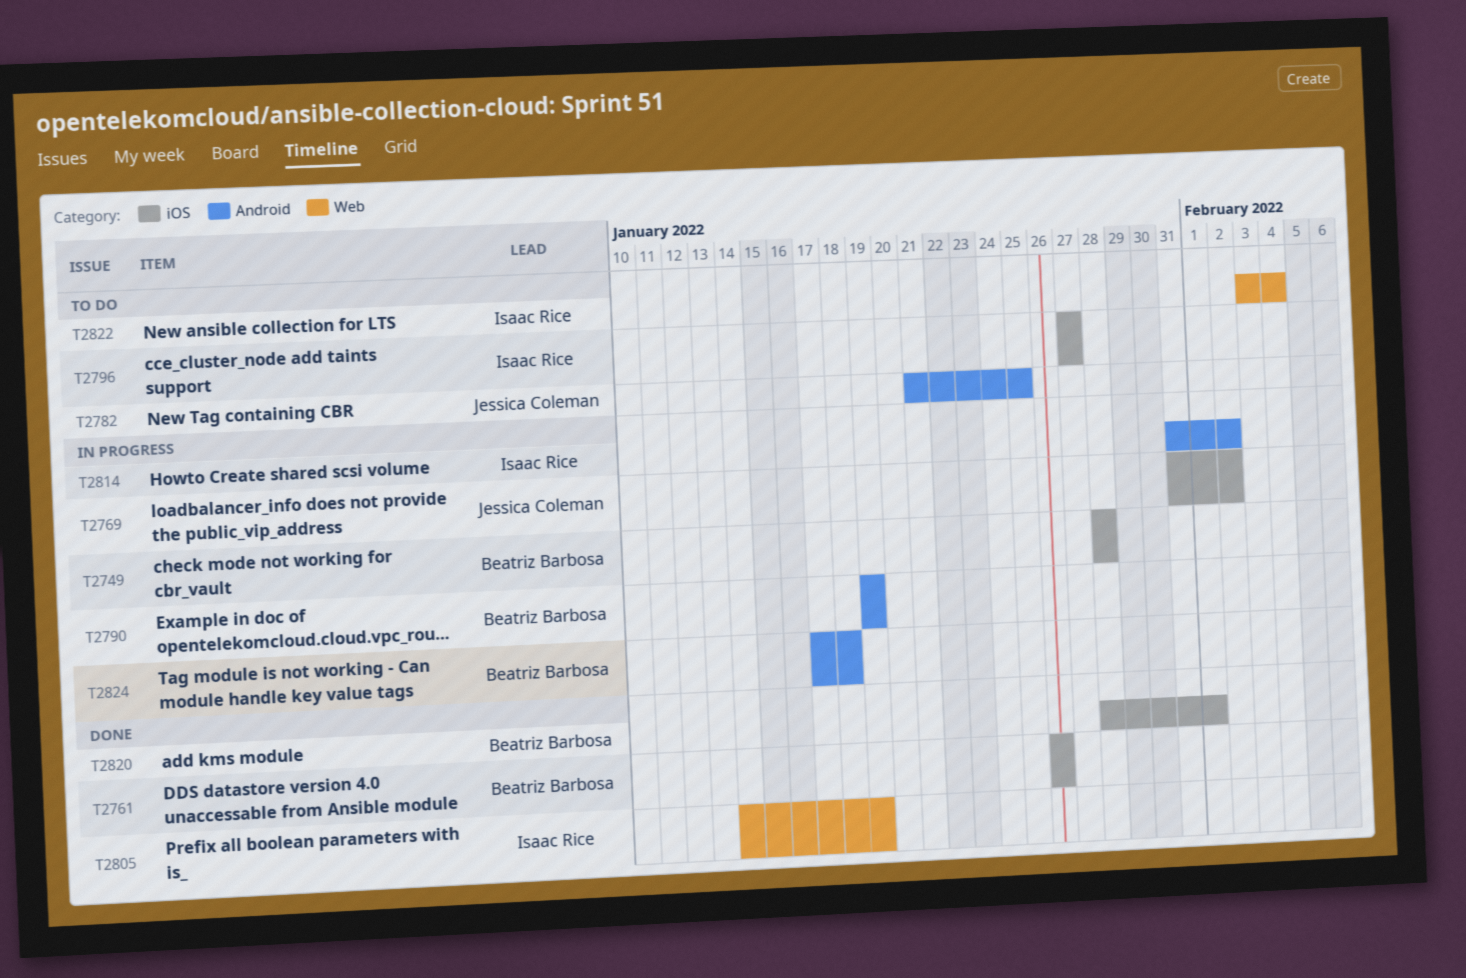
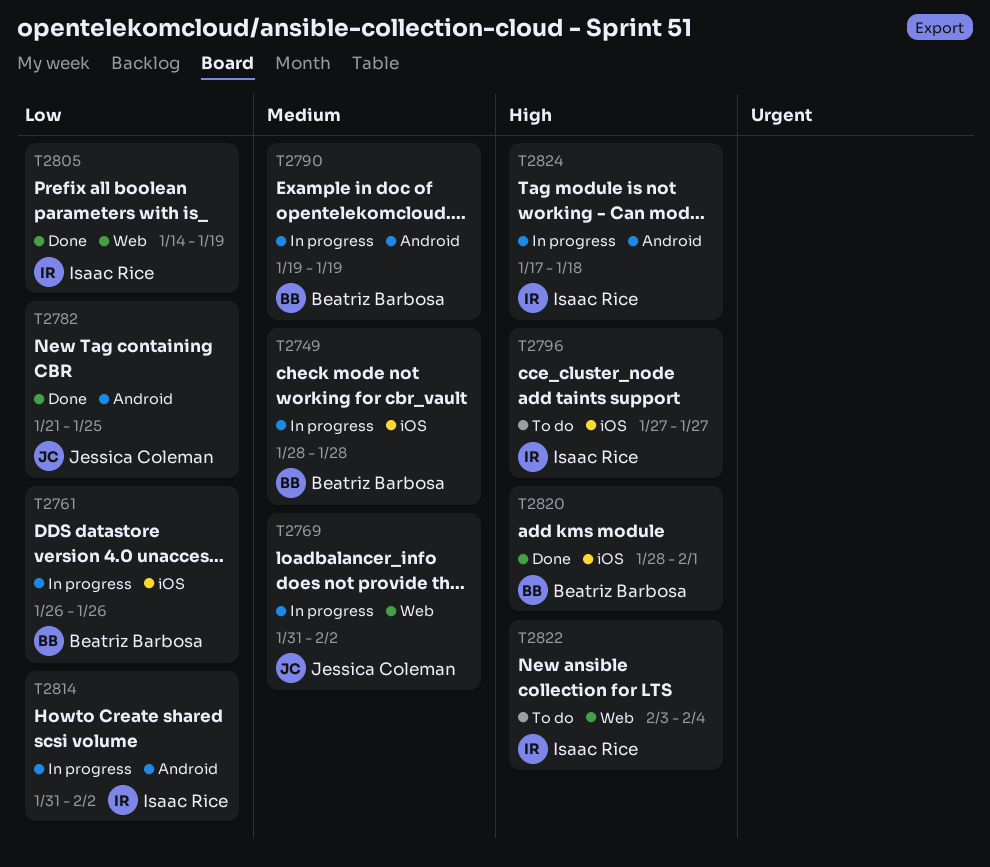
T2761, status: Done -> In progress
T2769, label: iOS -> Web
T2782, status: To do -> Done
T2824, owner: Beatriz Barbosa -> Isaac Rice

